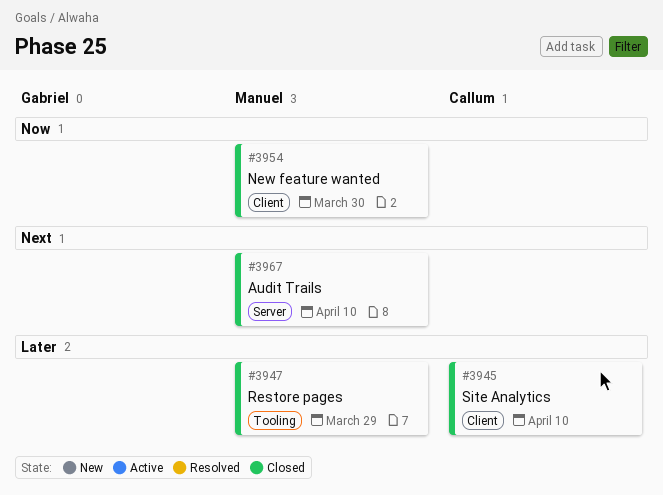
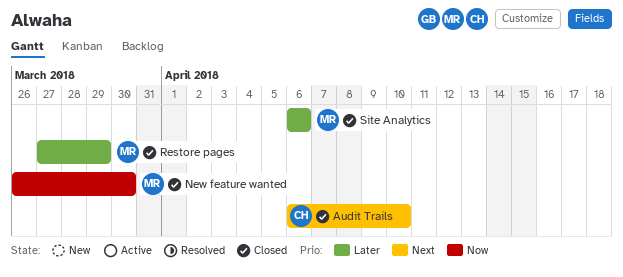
Audit Trails, owner: Manuel -> Callum
Site Analytics, owner: Callum -> Manuel
Site Analytics, due: Apr 10 -> Apr 6

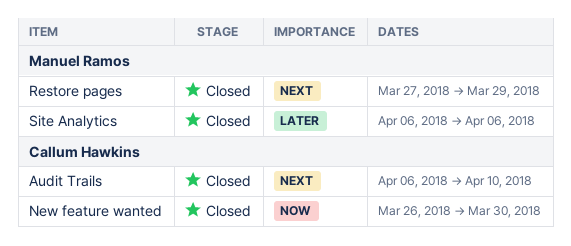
New feature wanted, owner: Manuel Ramos -> Callum Hawkins
Restore pages, priority: Later -> Next

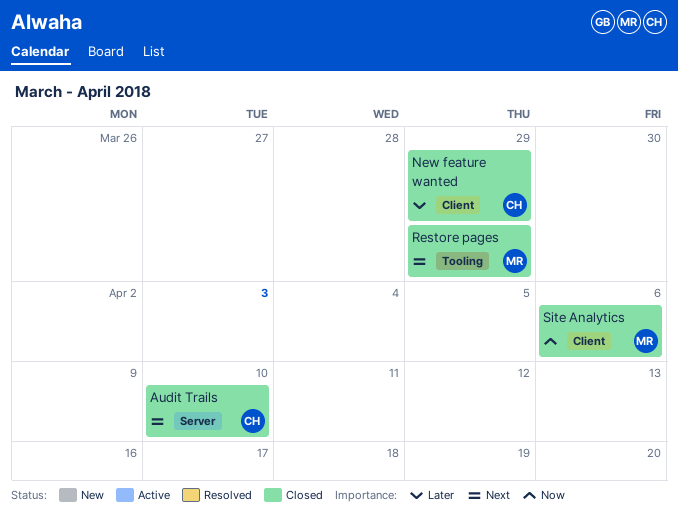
New feature wanted, priority: Now -> Later
New feature wanted, due: Mar 30 -> Mar 29
Site Analytics, priority: Later -> Now

